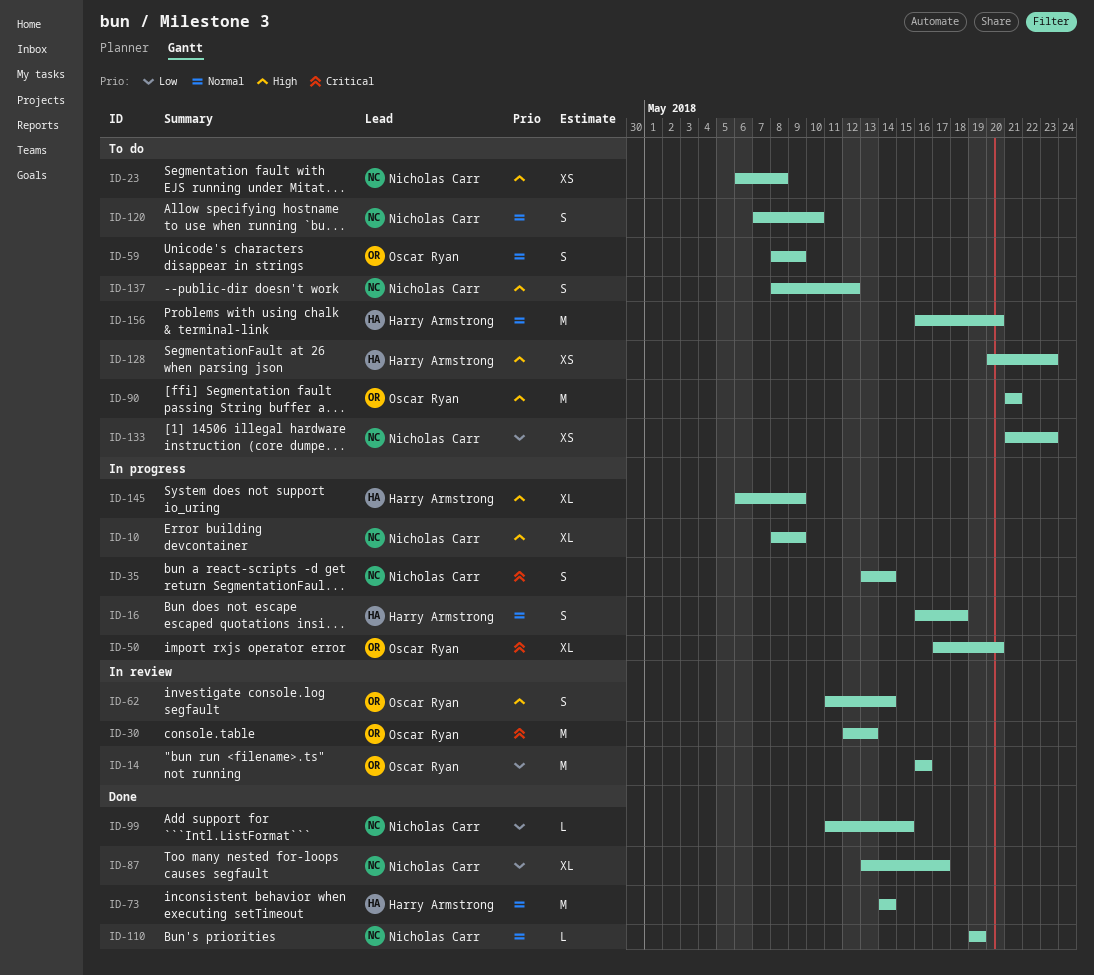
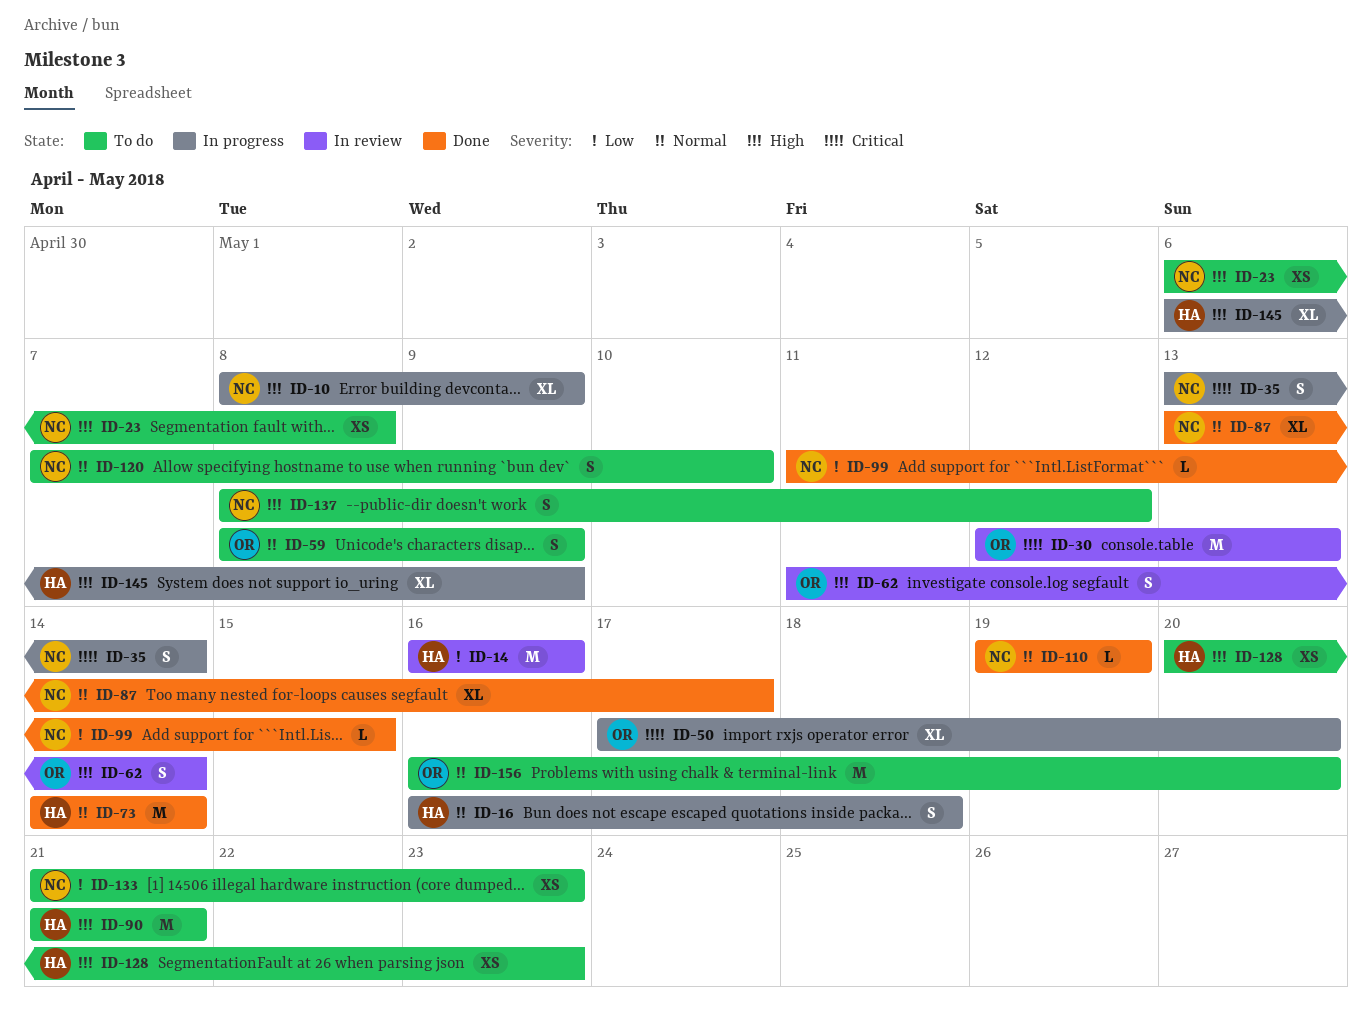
ID-14, owner: Oscar Ryan -> Harry Armstrong
ID-87, priority: Low -> Normal
ID-90, owner: Oscar Ryan -> Harry Armstrong
ID-156, owner: Harry Armstrong -> Oscar Ryan

